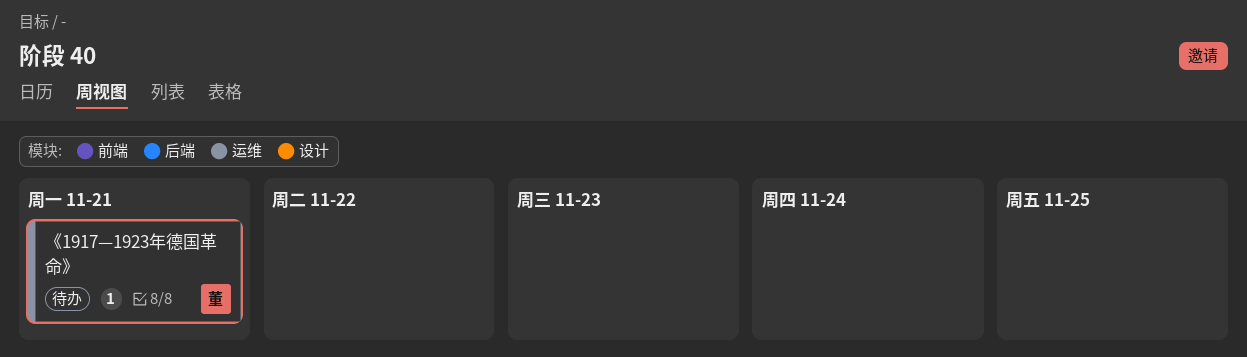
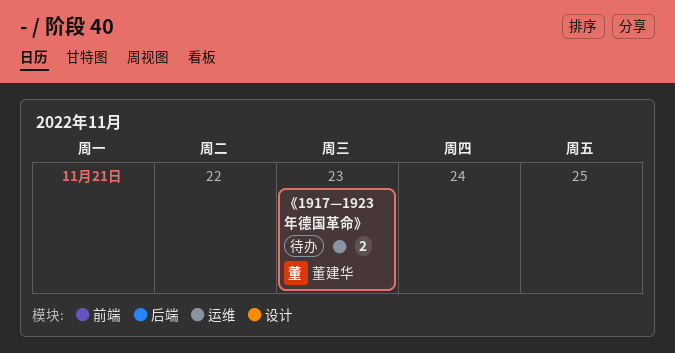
《1917—1923年德国革命》, estimate: 1 -> 2
《1917—1923年德国革命》, due: Nov 21 -> Nov 23

